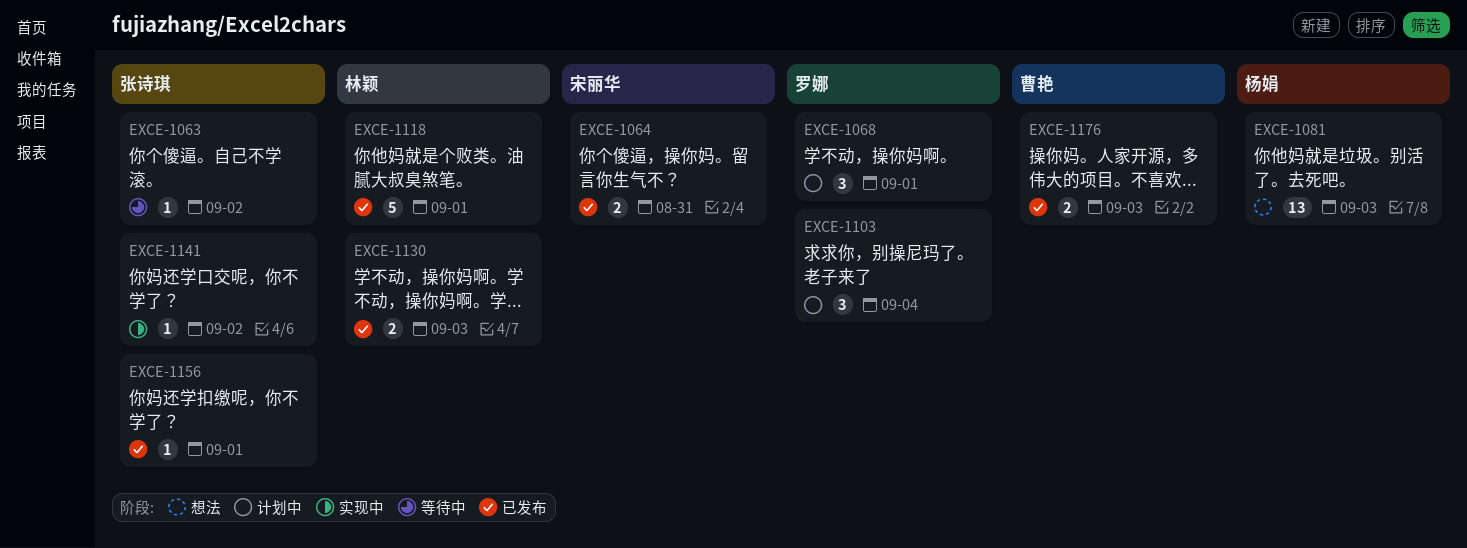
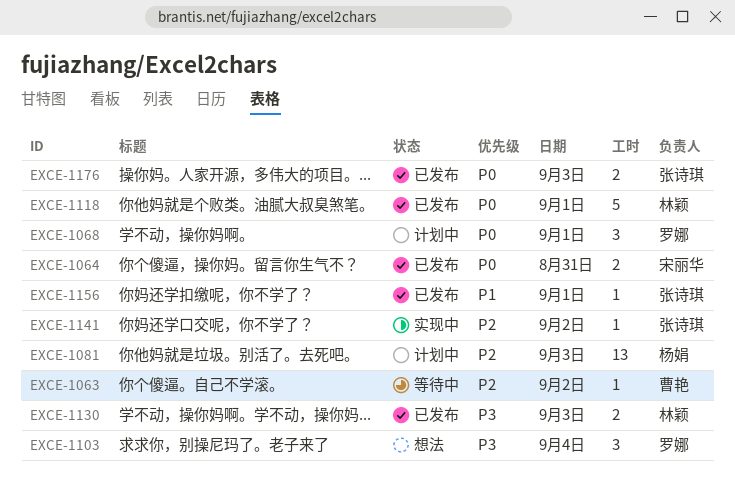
EXCE-1063, owner: 张诗琪 -> 曹艳
EXCE-1081, status: 想法 -> 计划中
EXCE-1103, status: 计划中 -> 想法
EXCE-1176, owner: 曹艳 -> 张诗琪

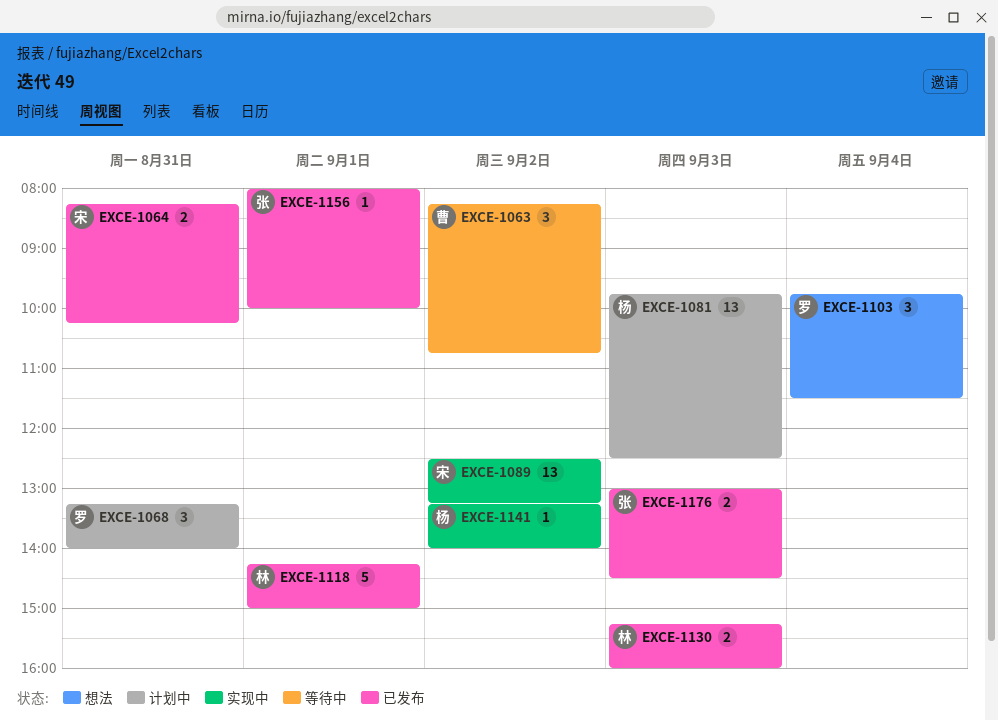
EXCE-1063, estimate: 1 -> 3
EXCE-1068, day: Sep 1 -> Aug 31
EXCE-1089: none -> present
EXCE-1141, owner: 张诗琪 -> 杨娟

